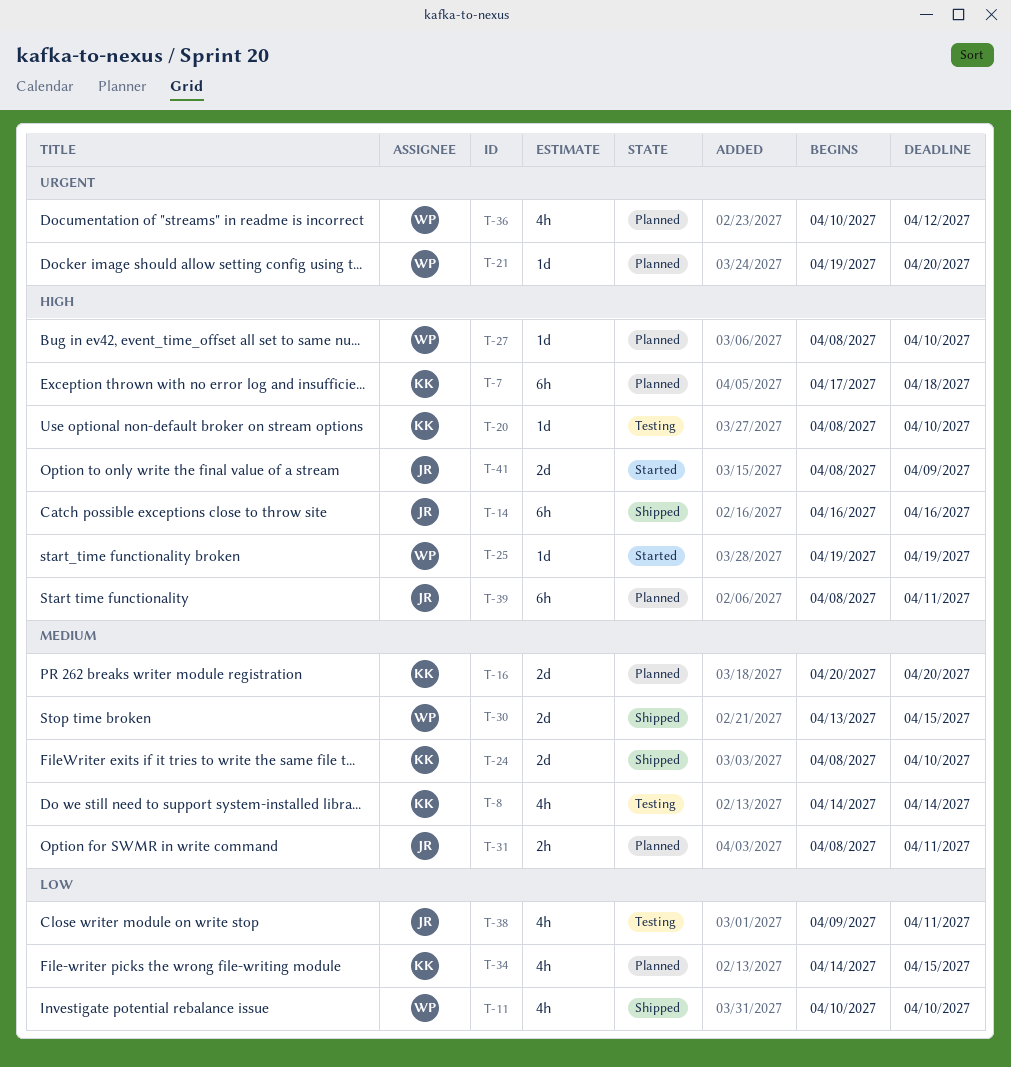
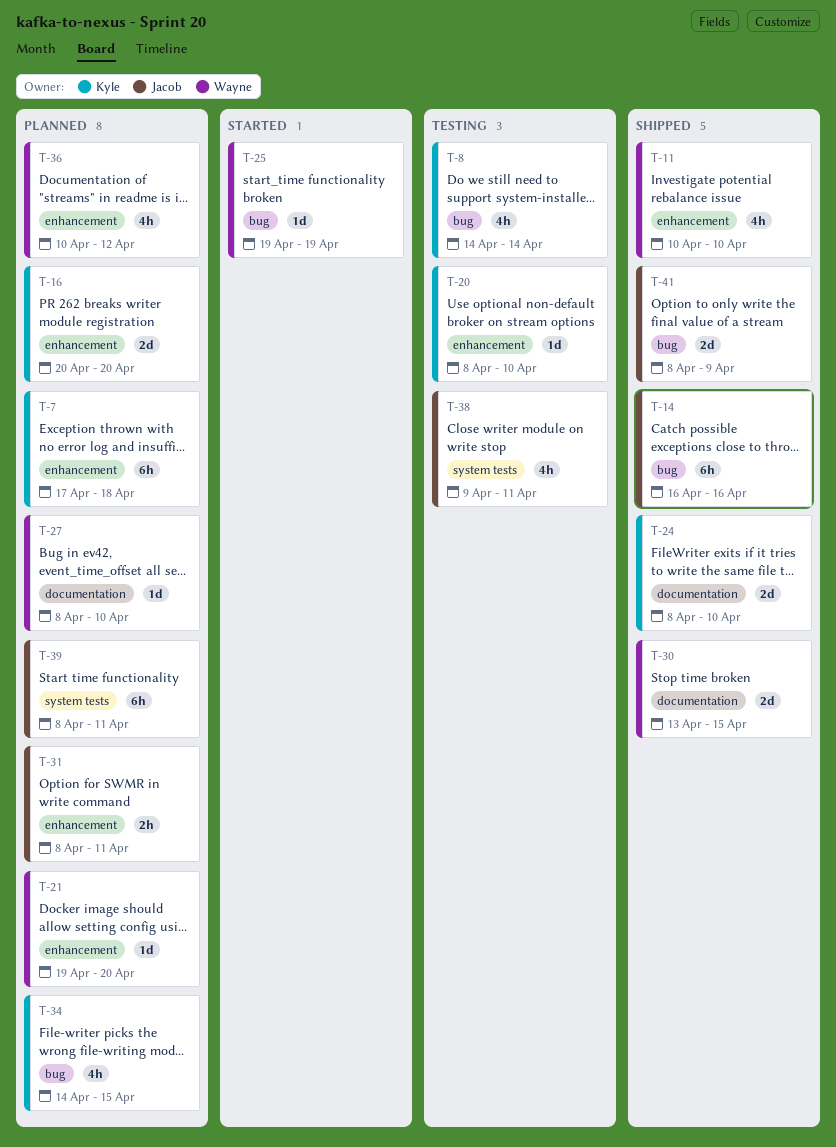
T-41, status: Started -> Shipped

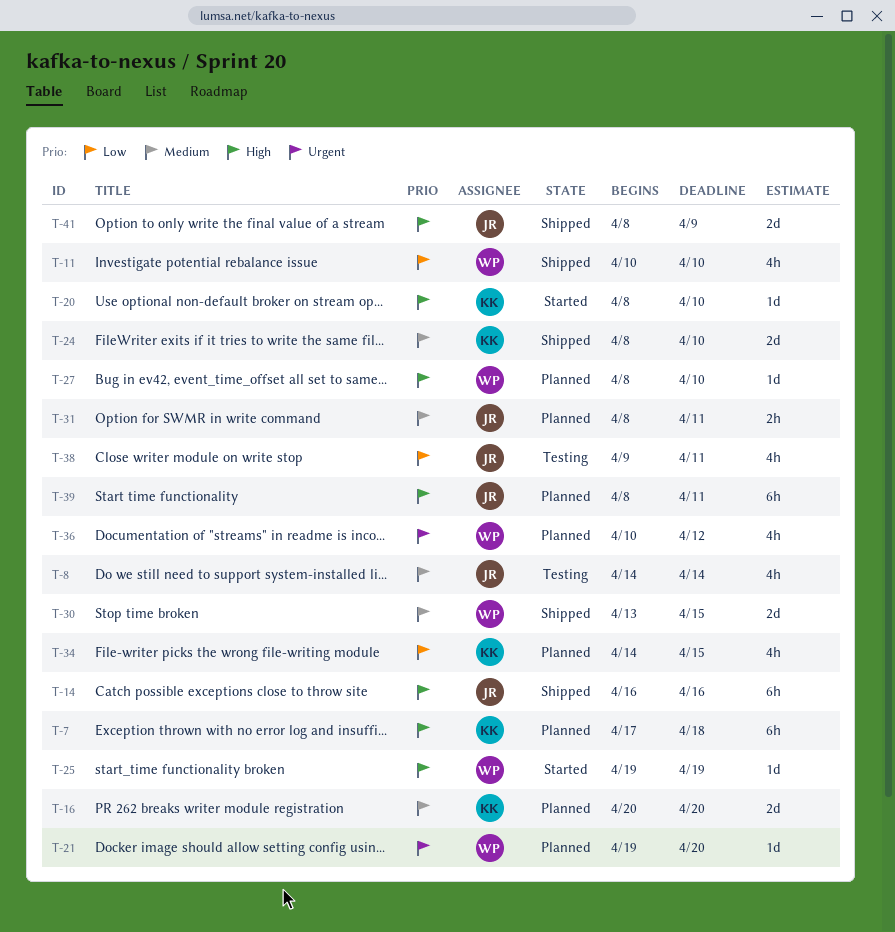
T-8, owner: Kyle -> Jacob
T-20, status: Testing -> Started

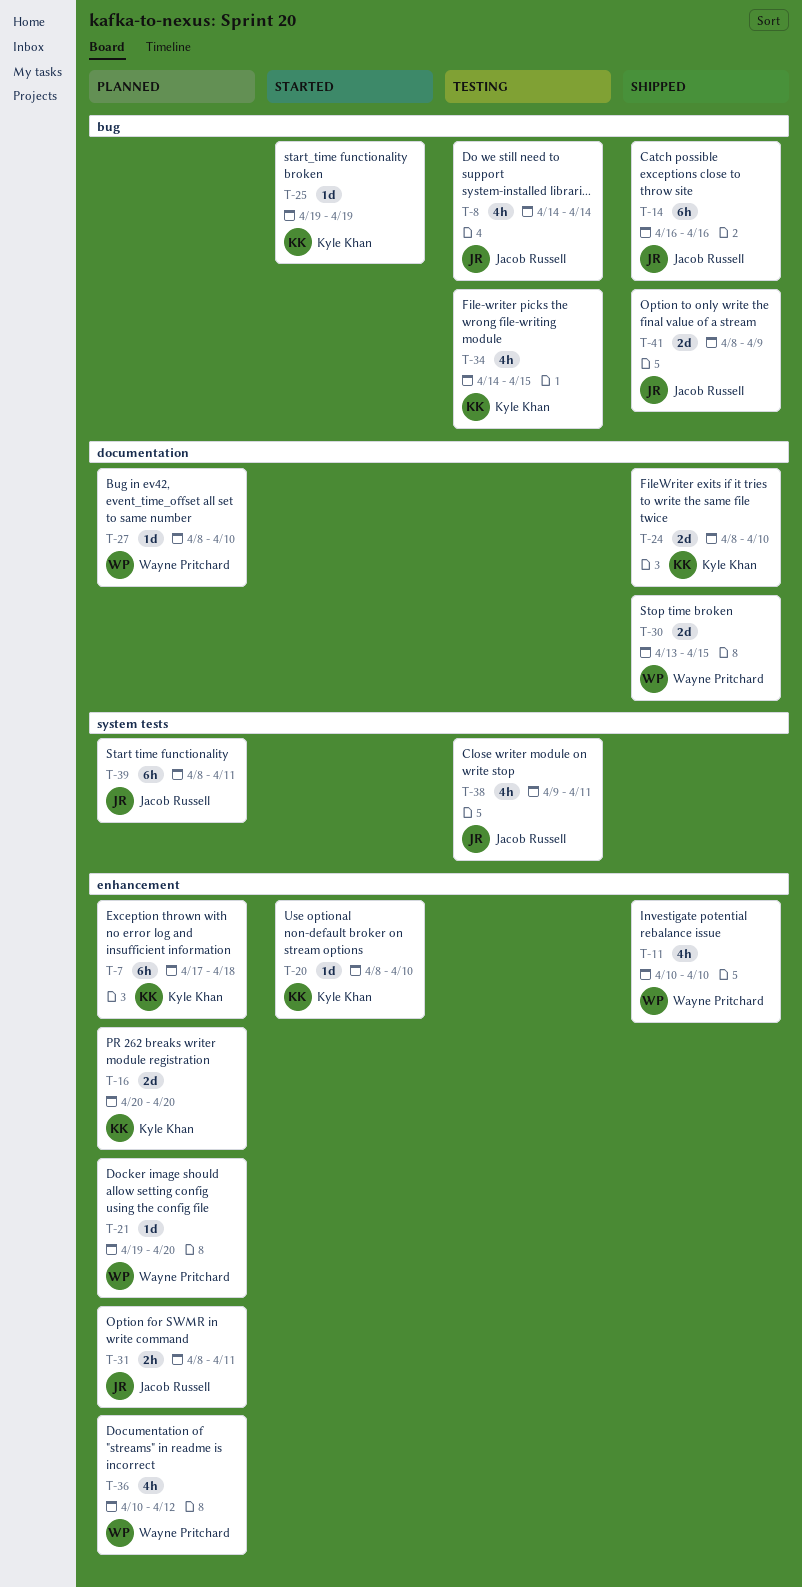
T-25, owner: Wayne Pritchard -> Kyle Khan
T-34, status: Planned -> Testing

